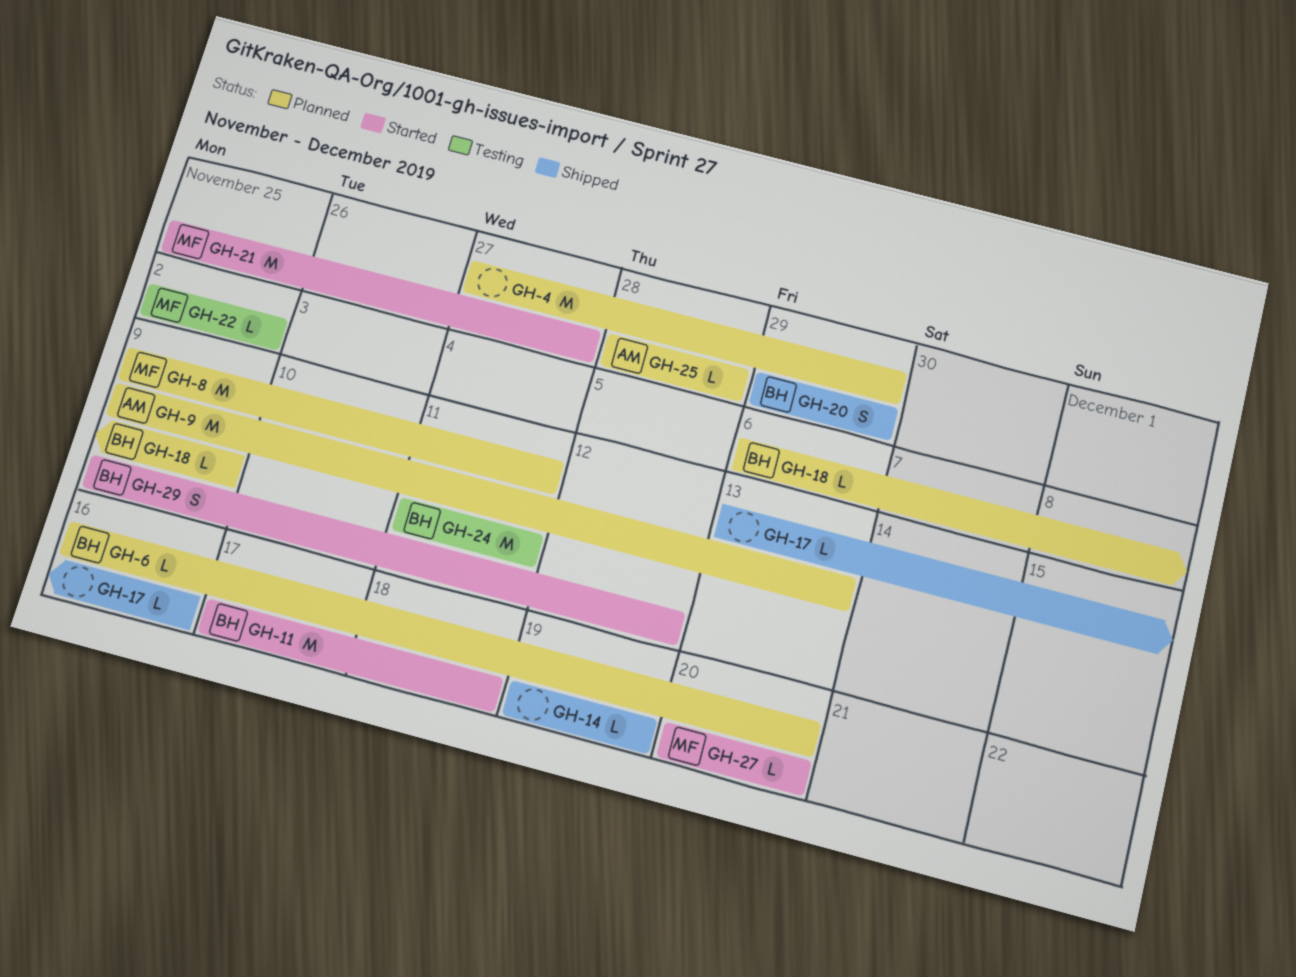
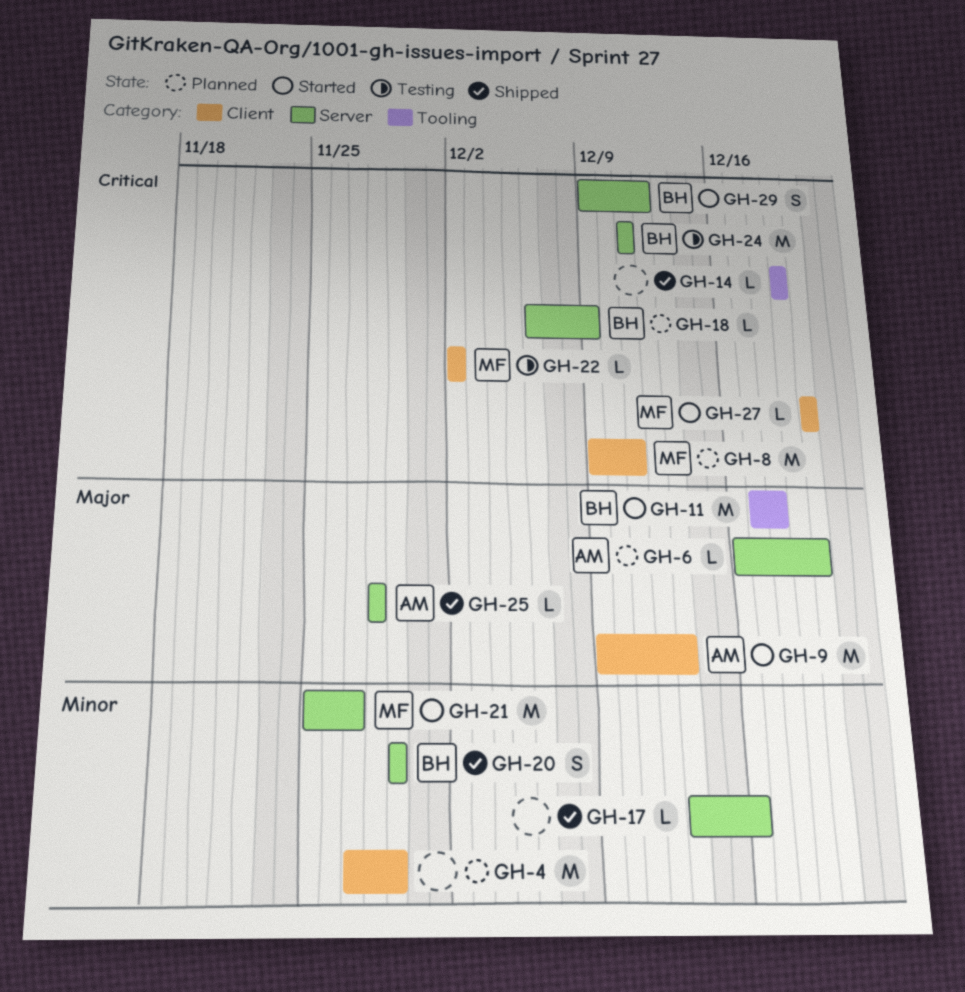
GH-6, owner: BH -> AM
GH-9, status: Planned -> Started
GH-25, status: Planned -> Shipped

